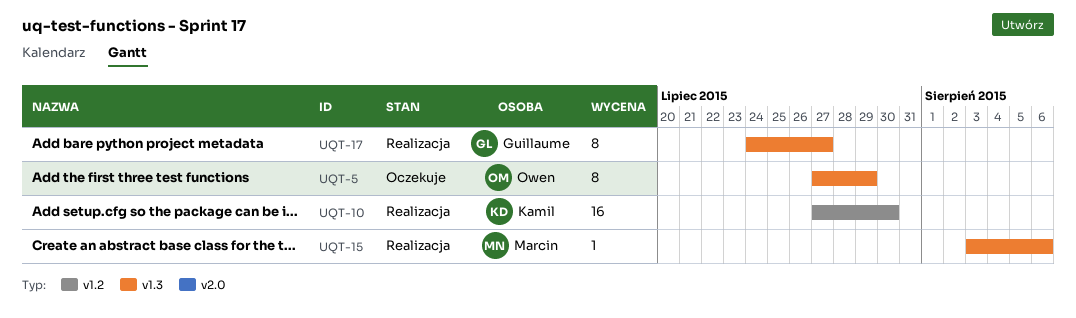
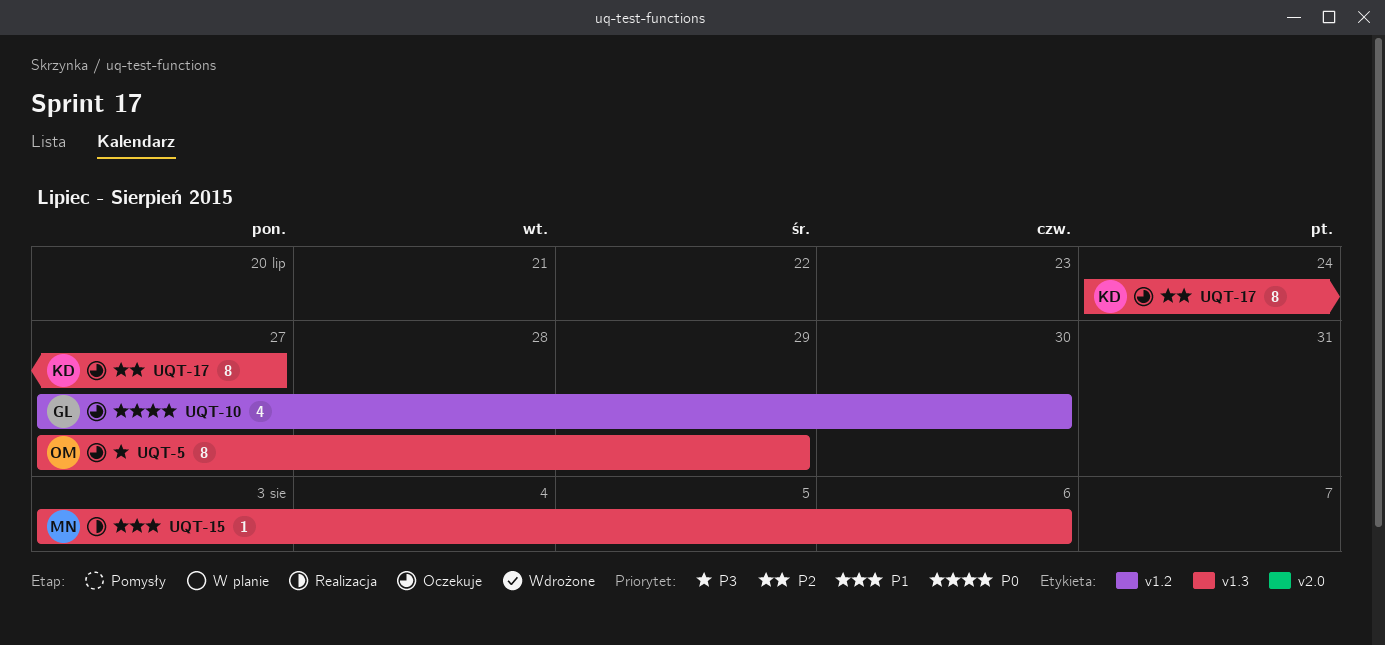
UQT-10, status: Realizacja -> Oczekuje
UQT-10, owner: Kamil -> Guillaume
UQT-10, estimate: 16 -> 4
UQT-17, status: Realizacja -> Oczekuje
UQT-17, owner: Guillaume -> Kamil

